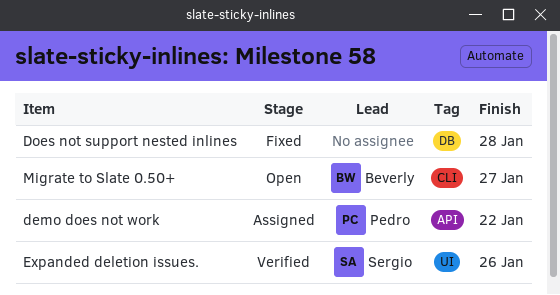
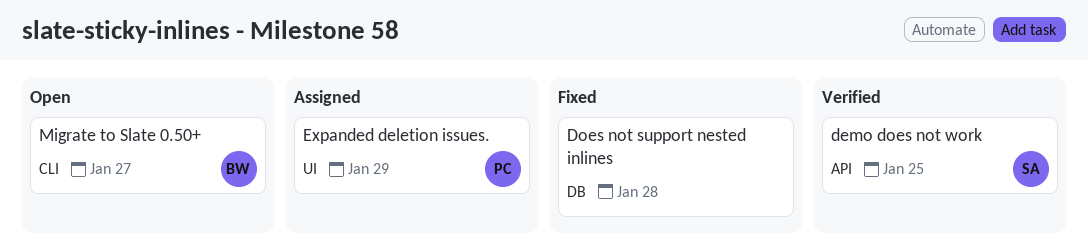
demo does not work, status: Assigned -> Verified
demo does not work, owner: Pedro -> Sergio
demo does not work, due: Jan 22 -> Jan 25
Expanded deletion issues., status: Verified -> Assigned
Expanded deletion issues., owner: Sergio -> Pedro
Expanded deletion issues., due: Jan 26 -> Jan 29

